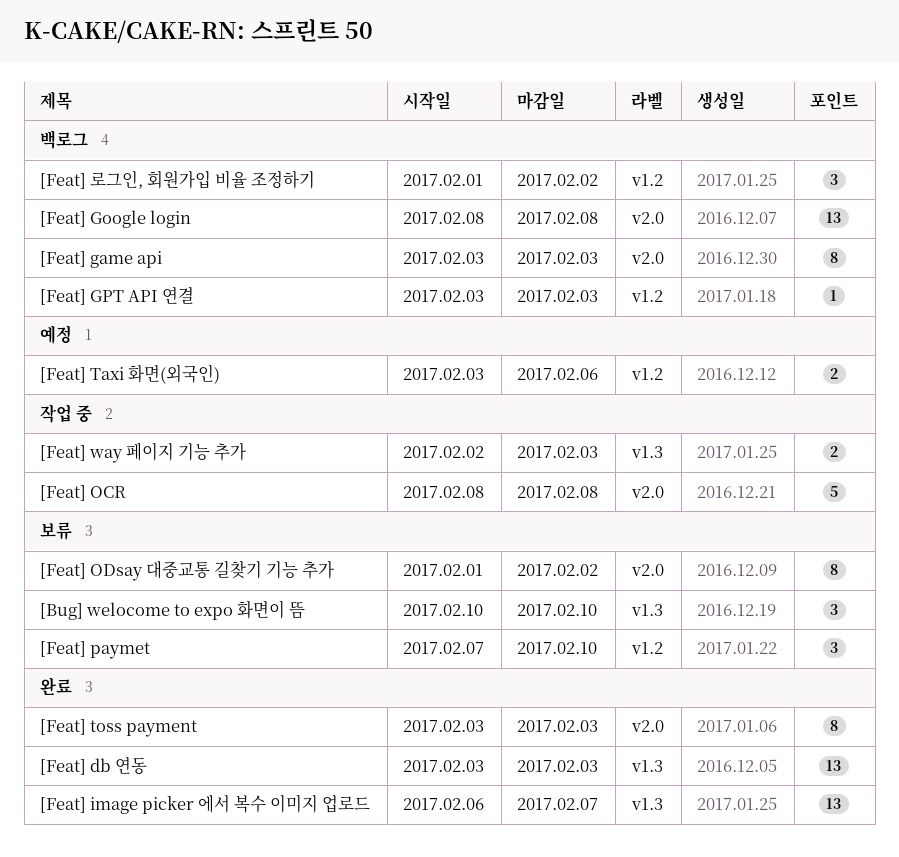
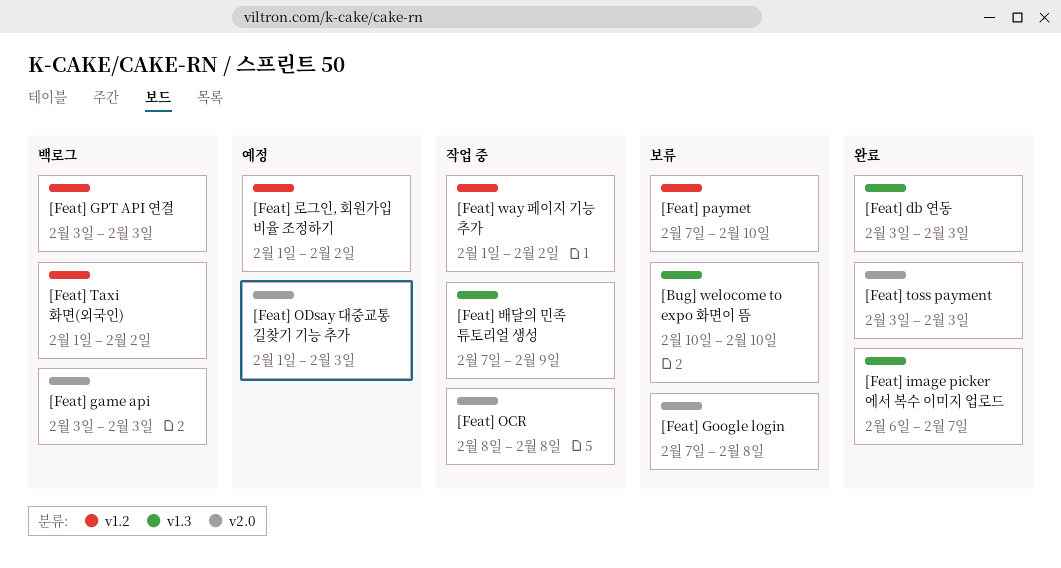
[Feat] Google login, status: 백로그 -> 보류
[Feat] Google login, start: Feb 8 -> Feb 7
[Feat] ODsay 대중교통 길찾기 기능 추가, status: 보류 -> 예정
[Feat] ODsay 대중교통 길찾기 기능 추가, due: Feb 2 -> Feb 3
[Feat] Taxi 화면(외국인), status: 예정 -> 백로그
[Feat] Taxi 화면(외국인), start: Feb 3 -> Feb 1
[Feat] Taxi 화면(외국인), due: Feb 6 -> Feb 2
[Feat] way 페이지 기능 추가, label: v1.3 -> v1.2
[Feat] way 페이지 기능 추가, start: Feb 2 -> Feb 1
[Feat] way 페이지 기능 추가, due: Feb 3 -> Feb 2
[Feat] 로그인, 회원가입 비율 조정하기, status: 백로그 -> 예정
[Feat] 배달의 민족 튜토리얼 생성: none -> present

